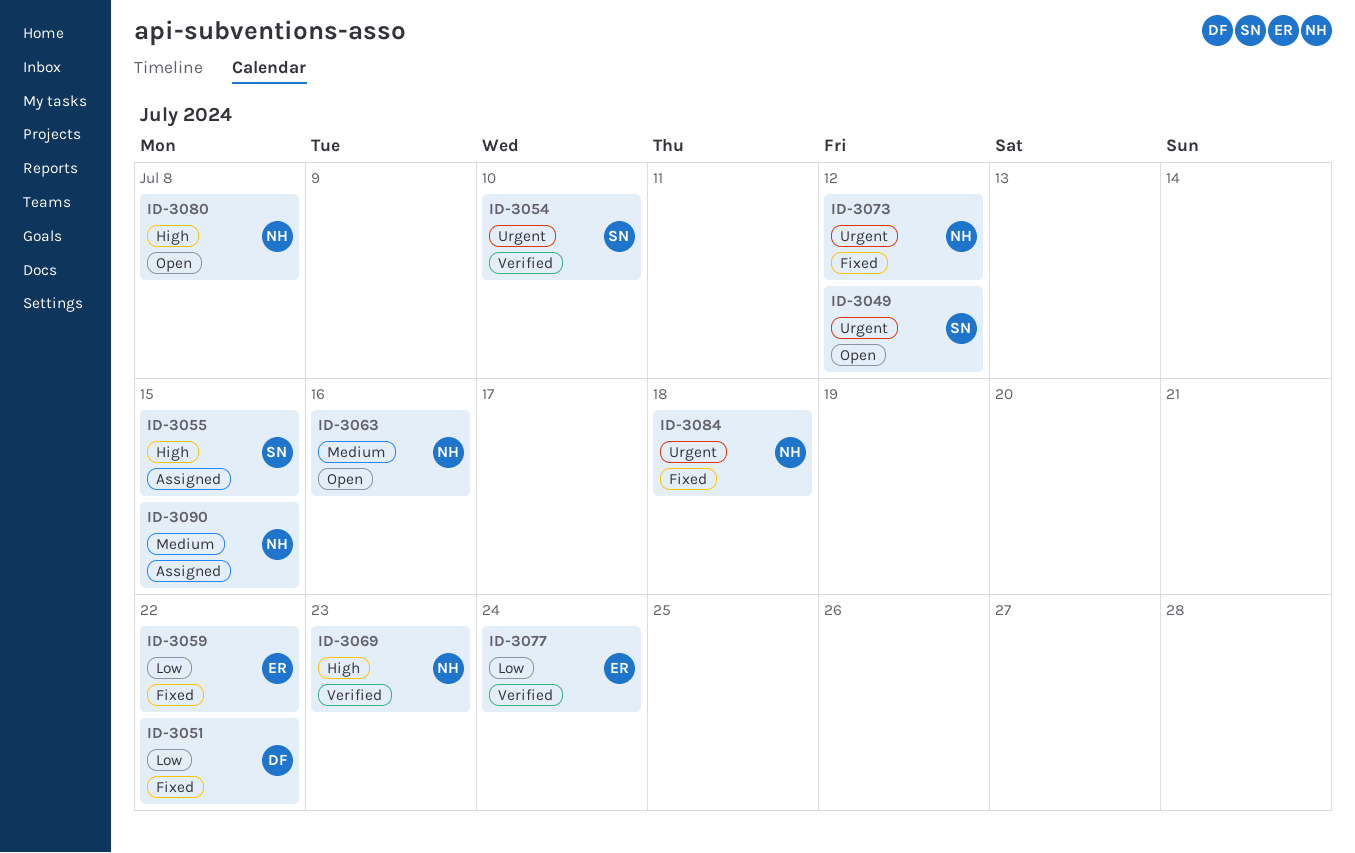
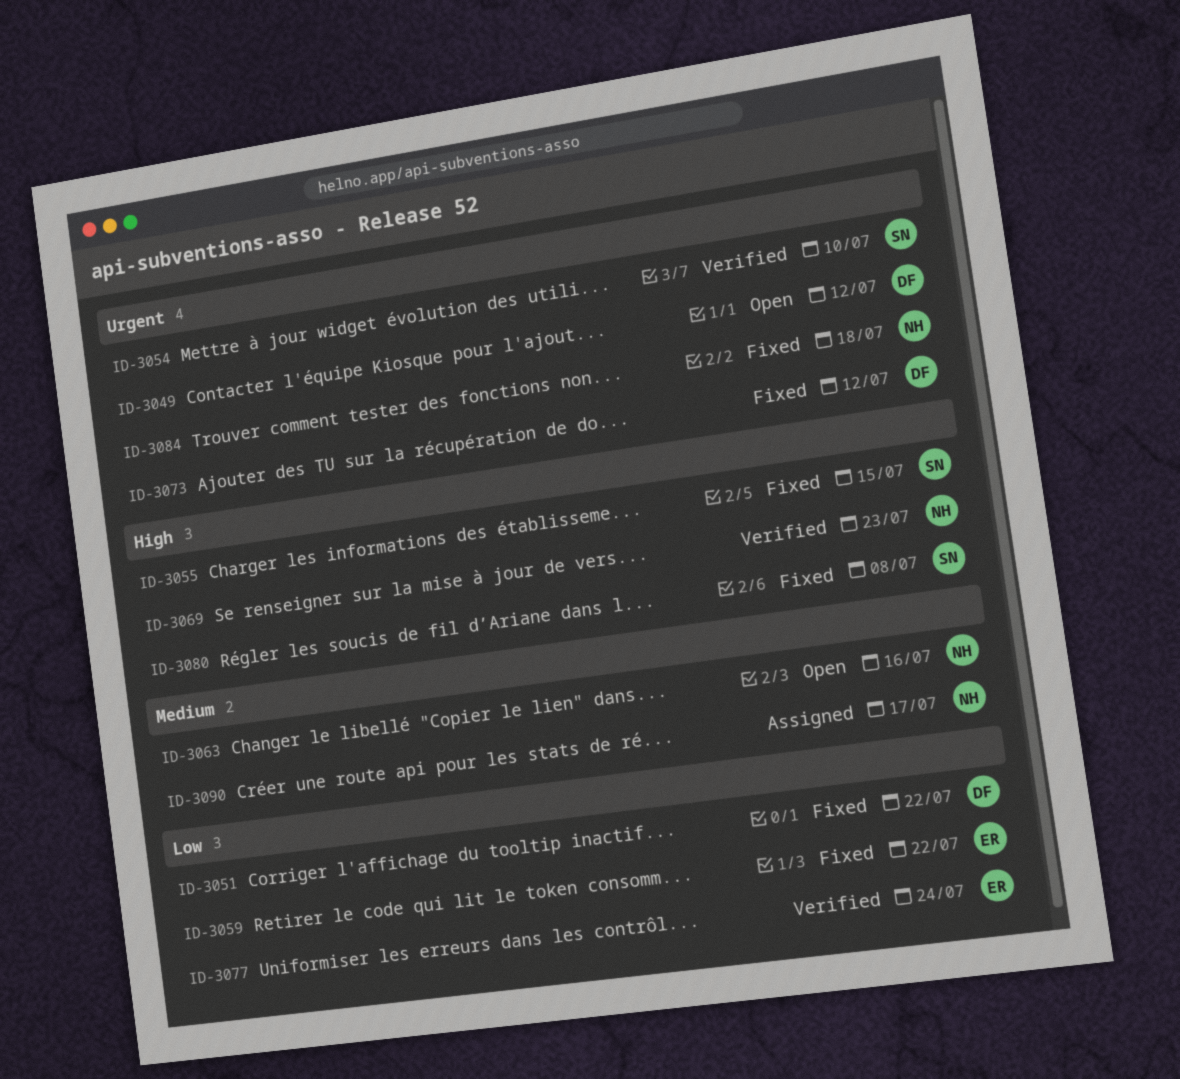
ID-3049, owner: SN -> DF
ID-3055, status: Assigned -> Fixed
ID-3073, owner: NH -> DF
ID-3080, status: Open -> Fixed
ID-3080, owner: NH -> SN
ID-3090, due: Jul 15 -> Jul 17

